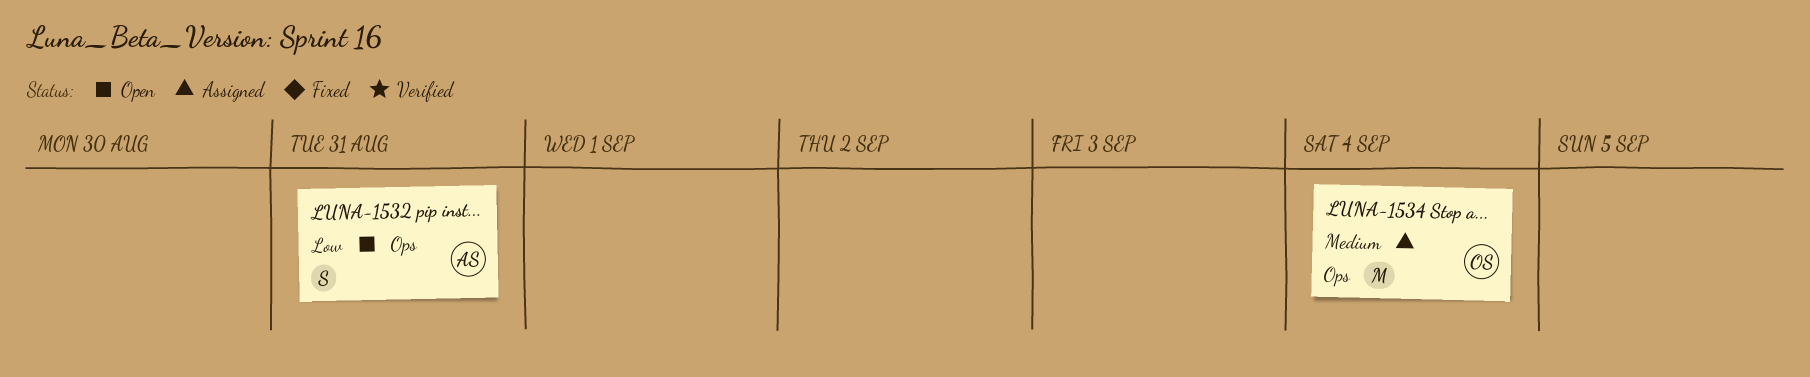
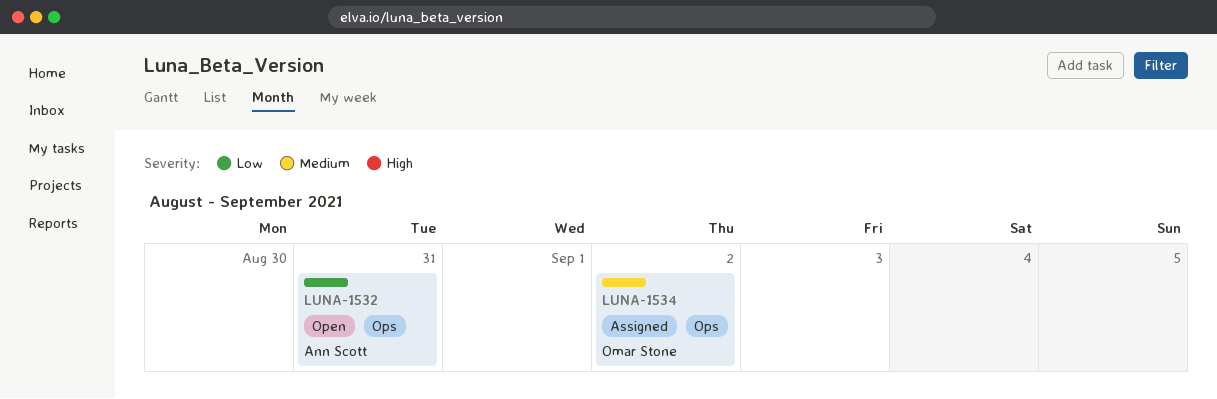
LUNA-1534, due: Sep 4 -> Sep 2

